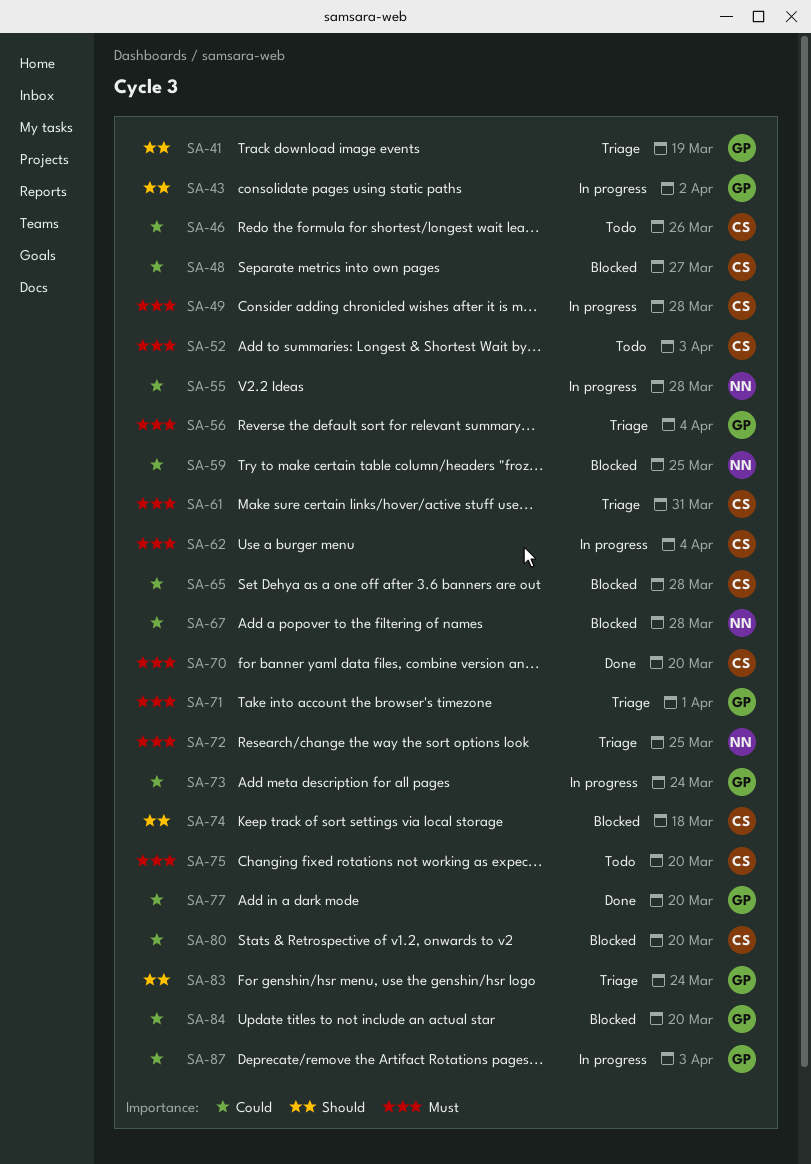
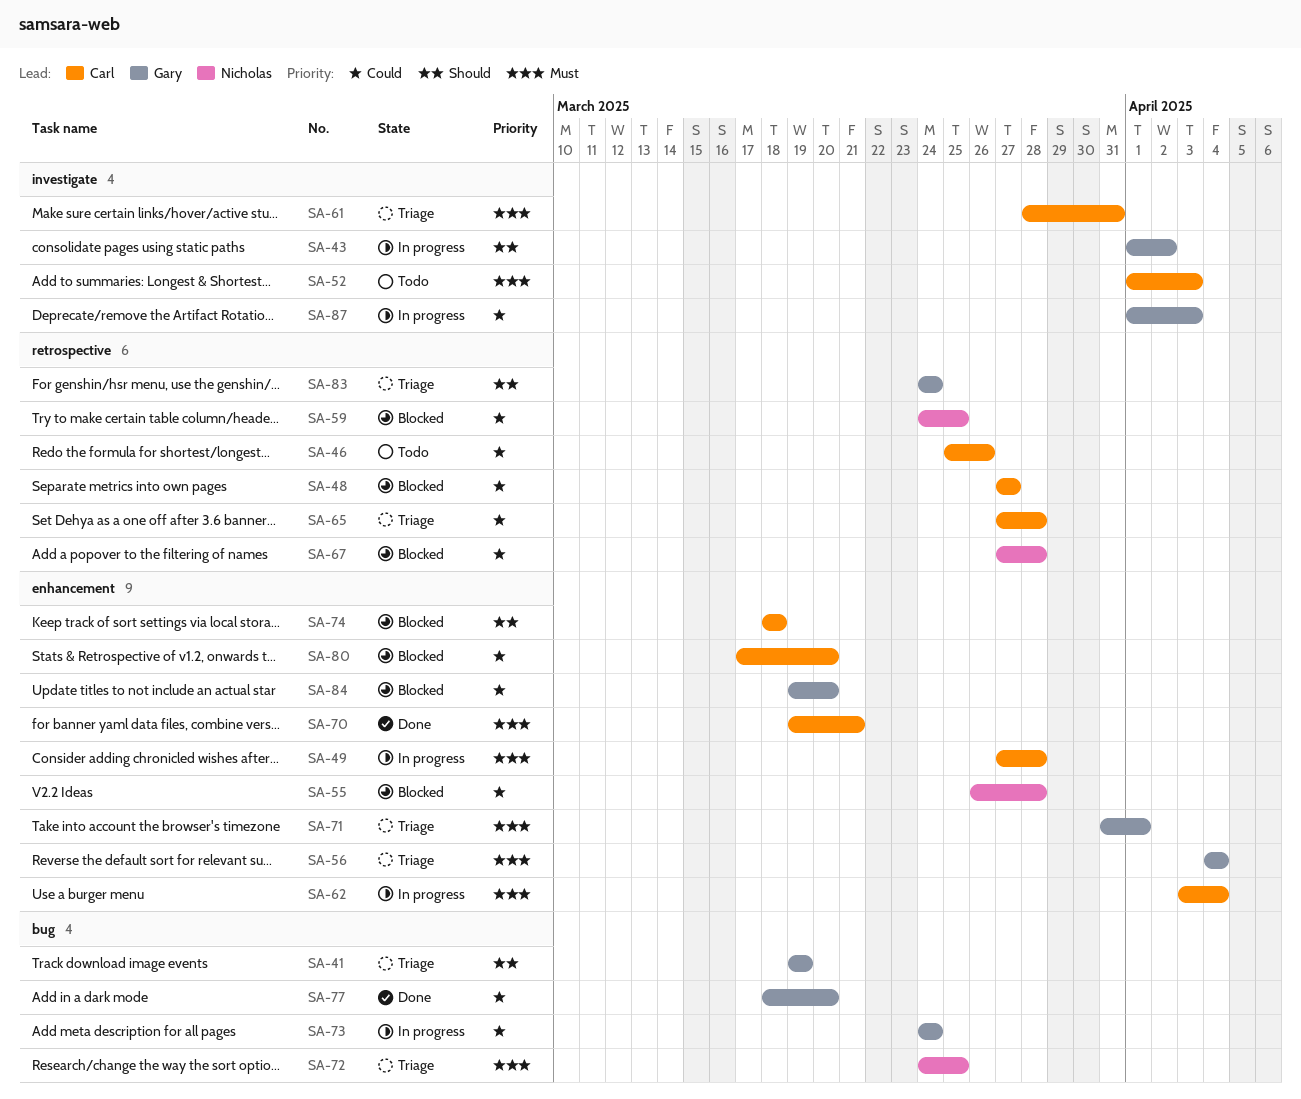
SA-55, status: In progress -> Blocked
SA-65, status: Blocked -> Triage
SA-70, due: Mar 20 -> Mar 21
SA-75: present -> none

